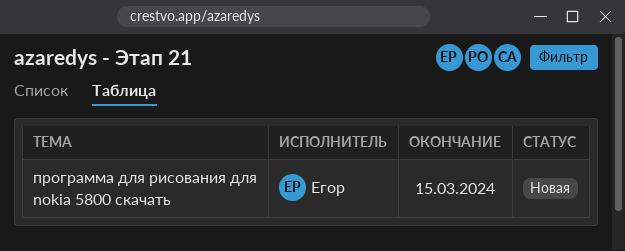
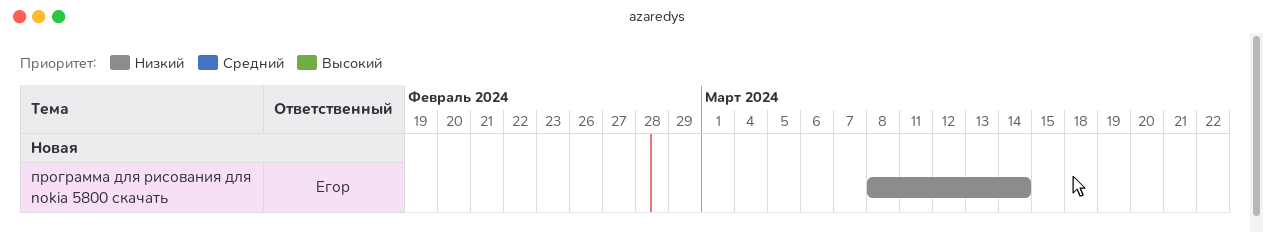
программа для рисования для nokia 5800 скачать, due: Mar 15 -> Mar 14

